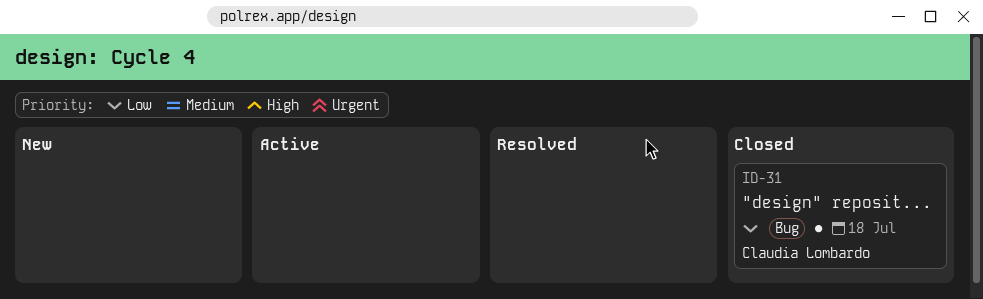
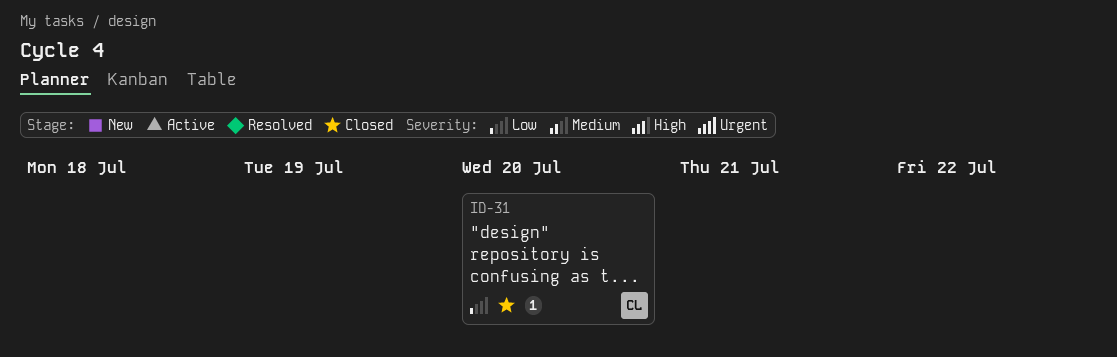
ID-31, due: Jul 18 -> Jul 20

